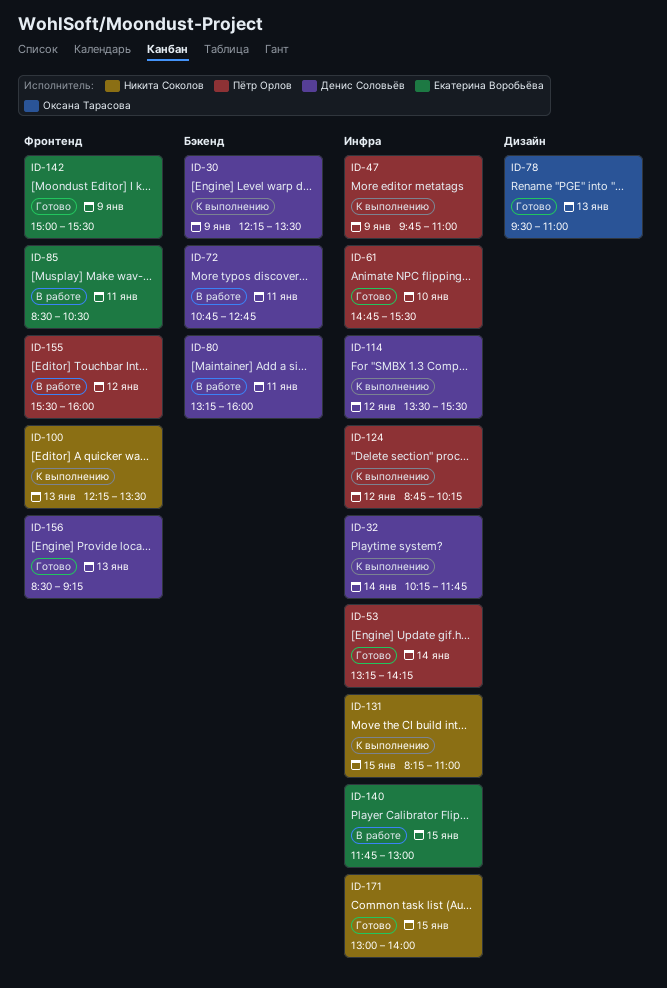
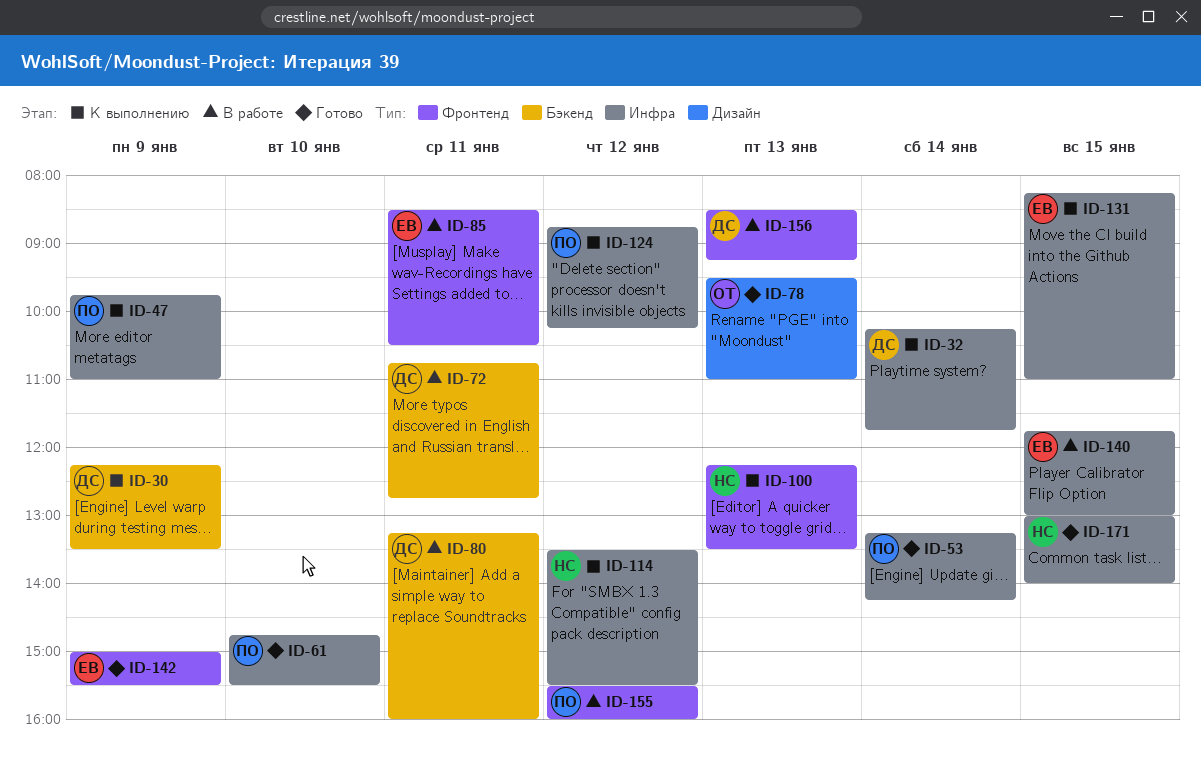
ID-114, owner: Денис Соловьёв -> Никита Соколов
ID-131, owner: Никита Соколов -> Екатерина Воробьёва
ID-156, status: Готово -> В работе

